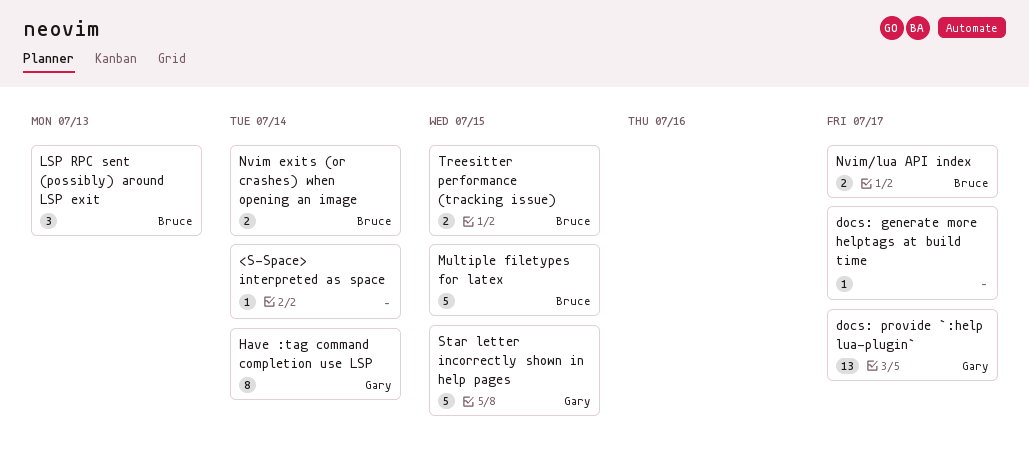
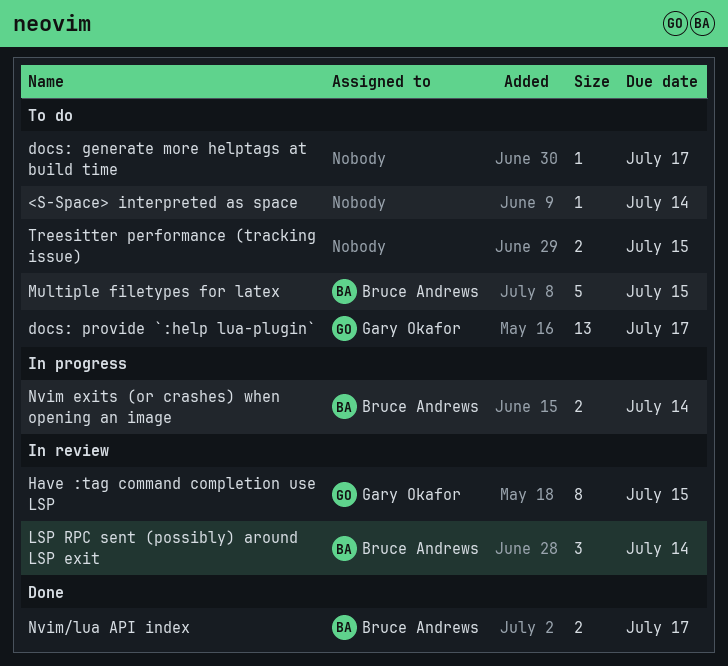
Have :tag command completion use LSP, due: Jul 14 -> Jul 15
LSP RPC sent (possibly) around LSP exit, due: Jul 13 -> Jul 14
Star letter incorrectly shown in help pages: present -> none
Treesitter performance (tracking issue), owner: Bruce Andrews -> none

